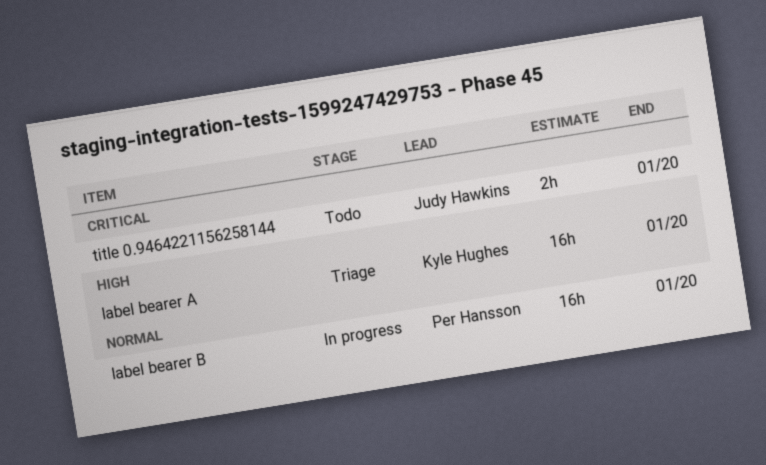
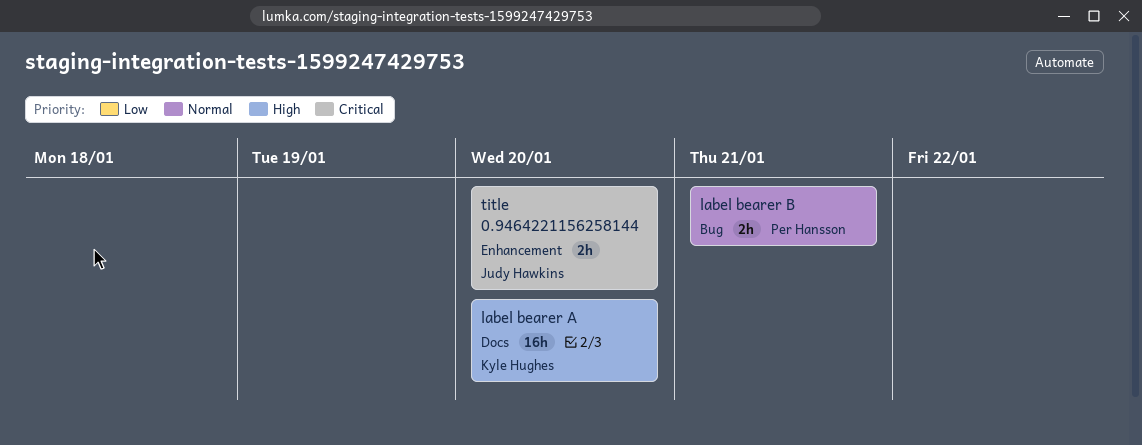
label bearer B, estimate: 16h -> 2h
label bearer B, due: Jan 20 -> Jan 21

